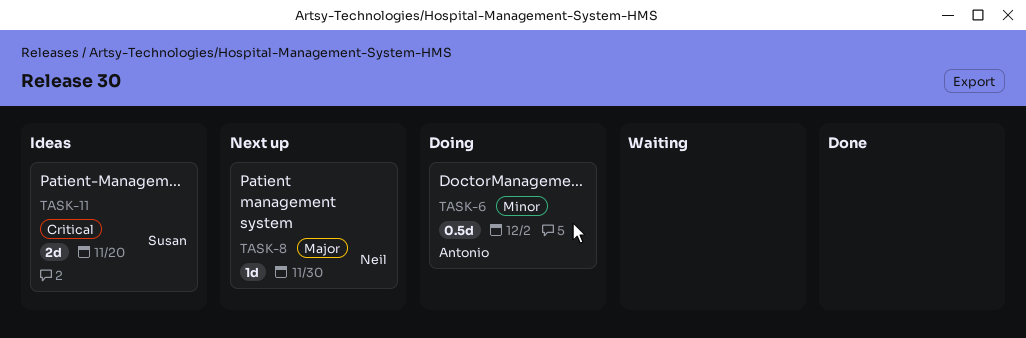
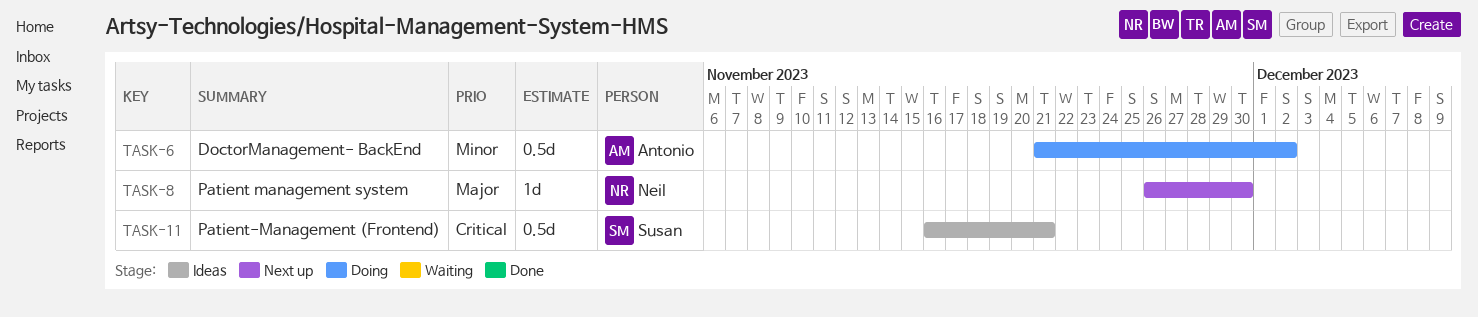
TASK-11, estimate: 2d -> 0.5d
TASK-11, due: Nov 20 -> Nov 21

